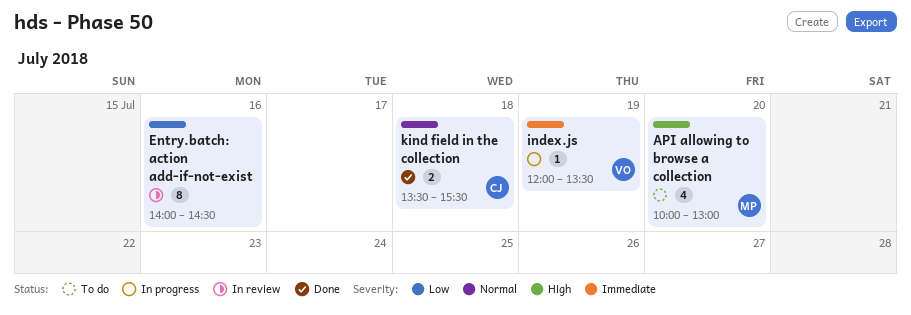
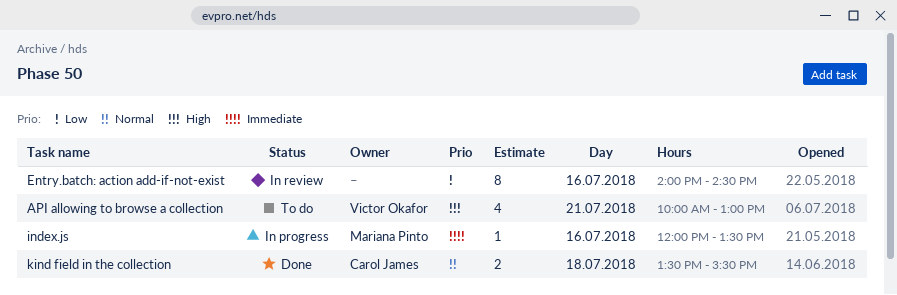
API allowing to browse a collection, owner: Mariana Pinto -> Victor Okafor
API allowing to browse a collection, day: Jul 20 -> Jul 21
index.js, owner: Victor Okafor -> Mariana Pinto
index.js, day: Jul 19 -> Jul 16

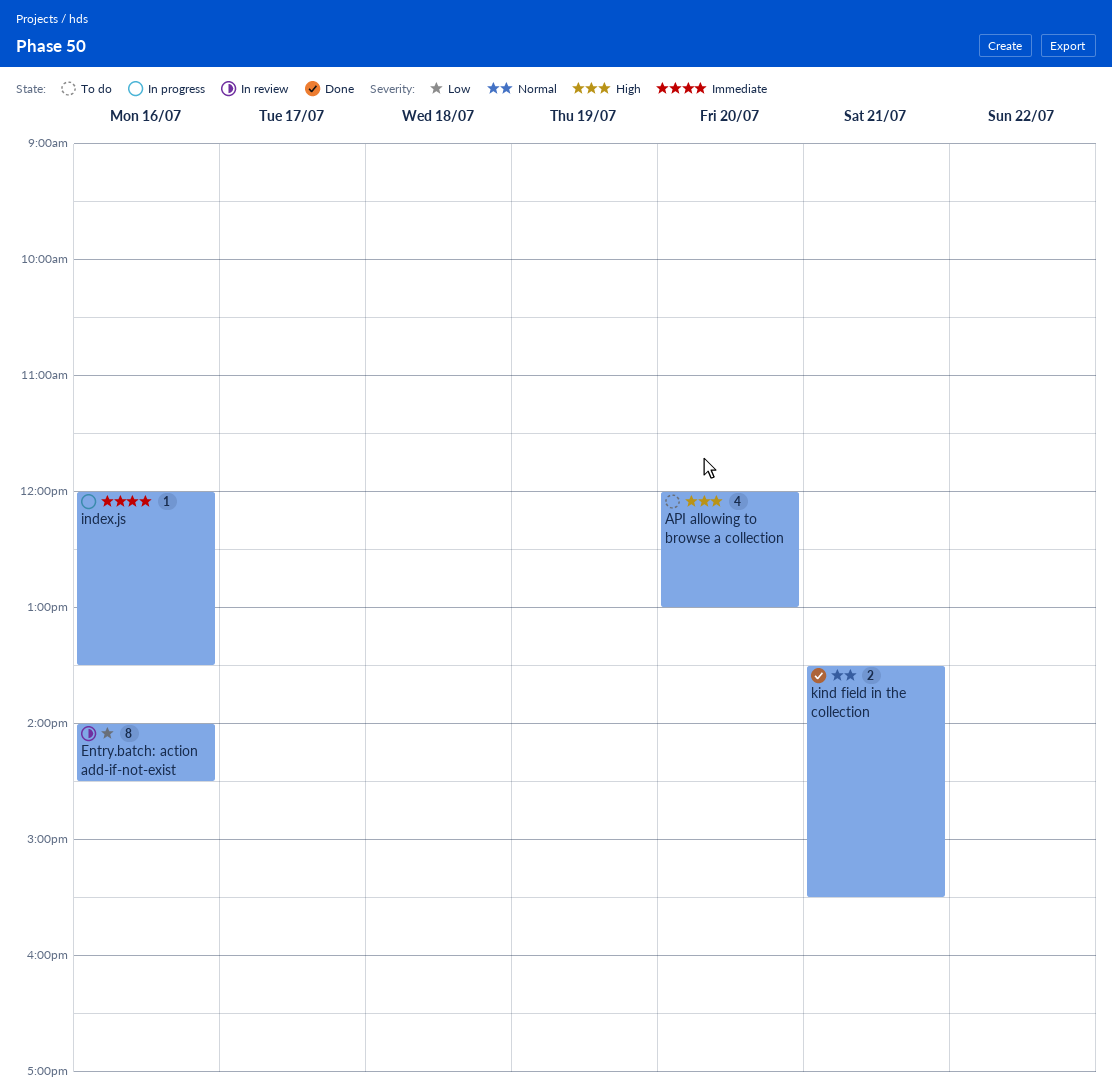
API allowing to browse a collection, day: Jul 21 -> Jul 20
API allowing to browse a collection, begins: 10:00 -> 12:00
kind field in the collection, day: Jul 18 -> Jul 21

